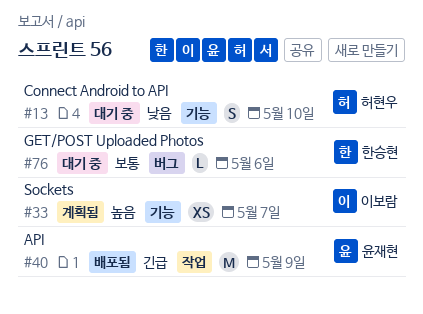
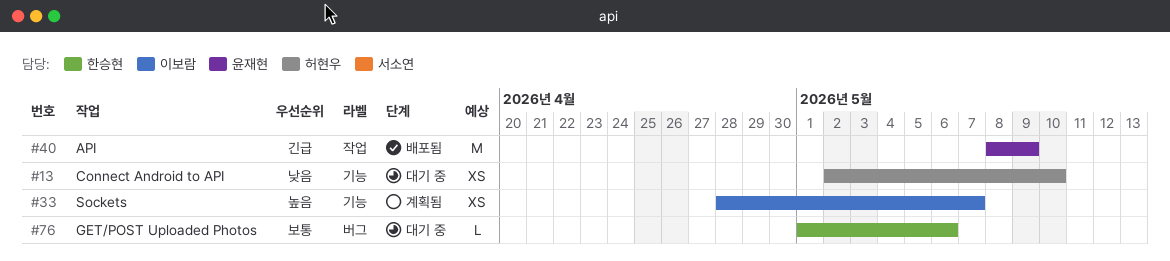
#13, estimate: S -> XS

